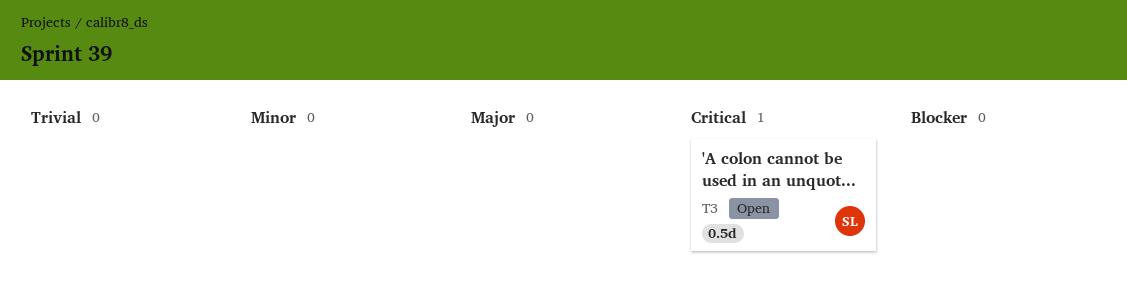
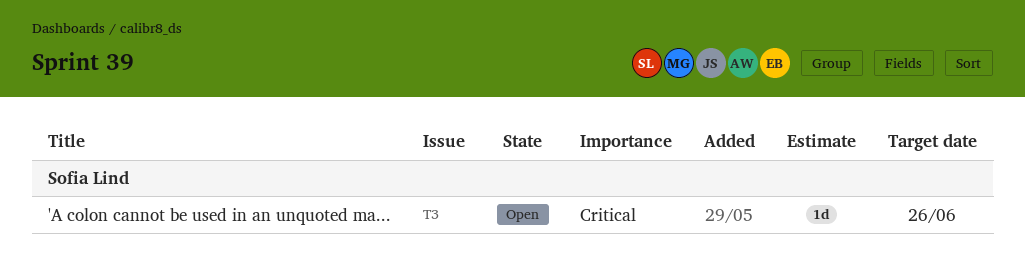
T3, estimate: 0.5d -> 1d

